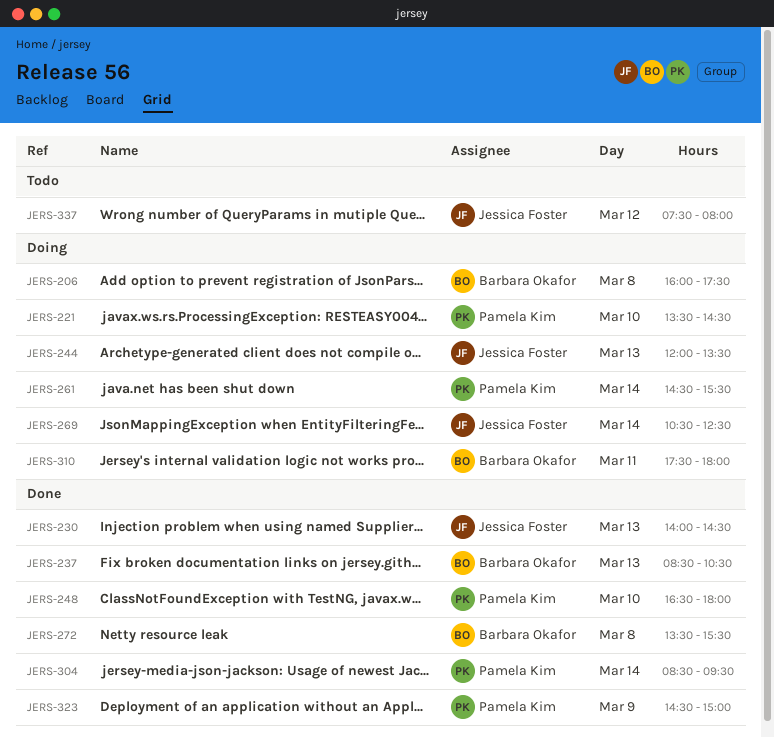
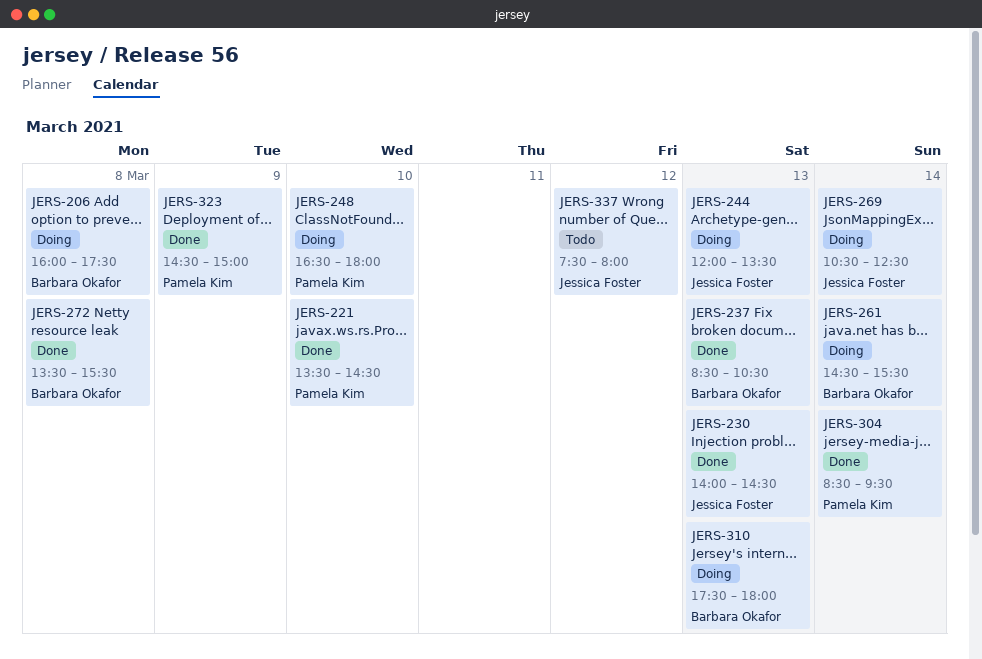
JERS-221, status: Doing -> Done
JERS-248, status: Done -> Doing
JERS-261, owner: Pamela Kim -> Barbara Okafor
JERS-310, day: Mar 11 -> Mar 13

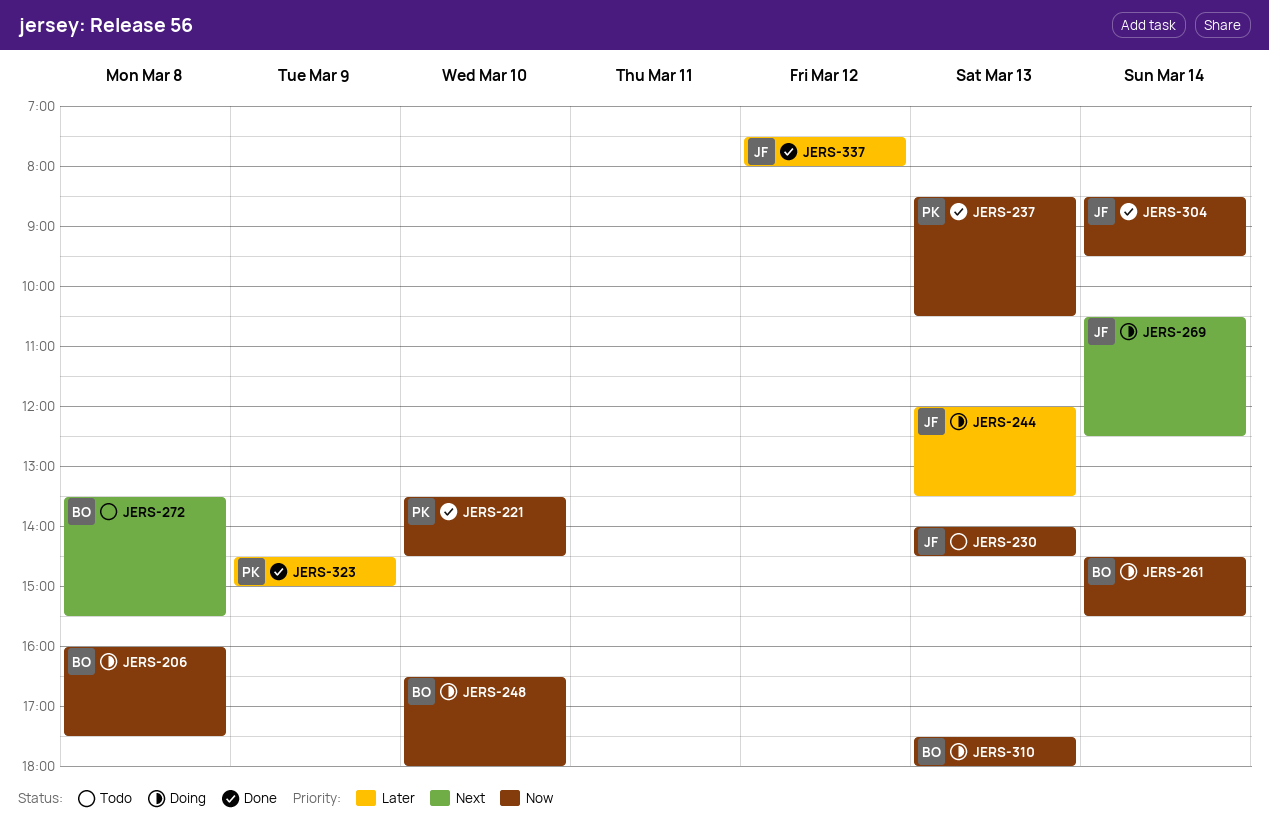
JERS-230, status: Done -> Todo
JERS-237, owner: Barbara Okafor -> Pamela Kim
JERS-248, owner: Pamela Kim -> Barbara Okafor
JERS-272, status: Done -> Todo
JERS-304, owner: Pamela Kim -> Jessica Foster
JERS-337, status: Todo -> Done

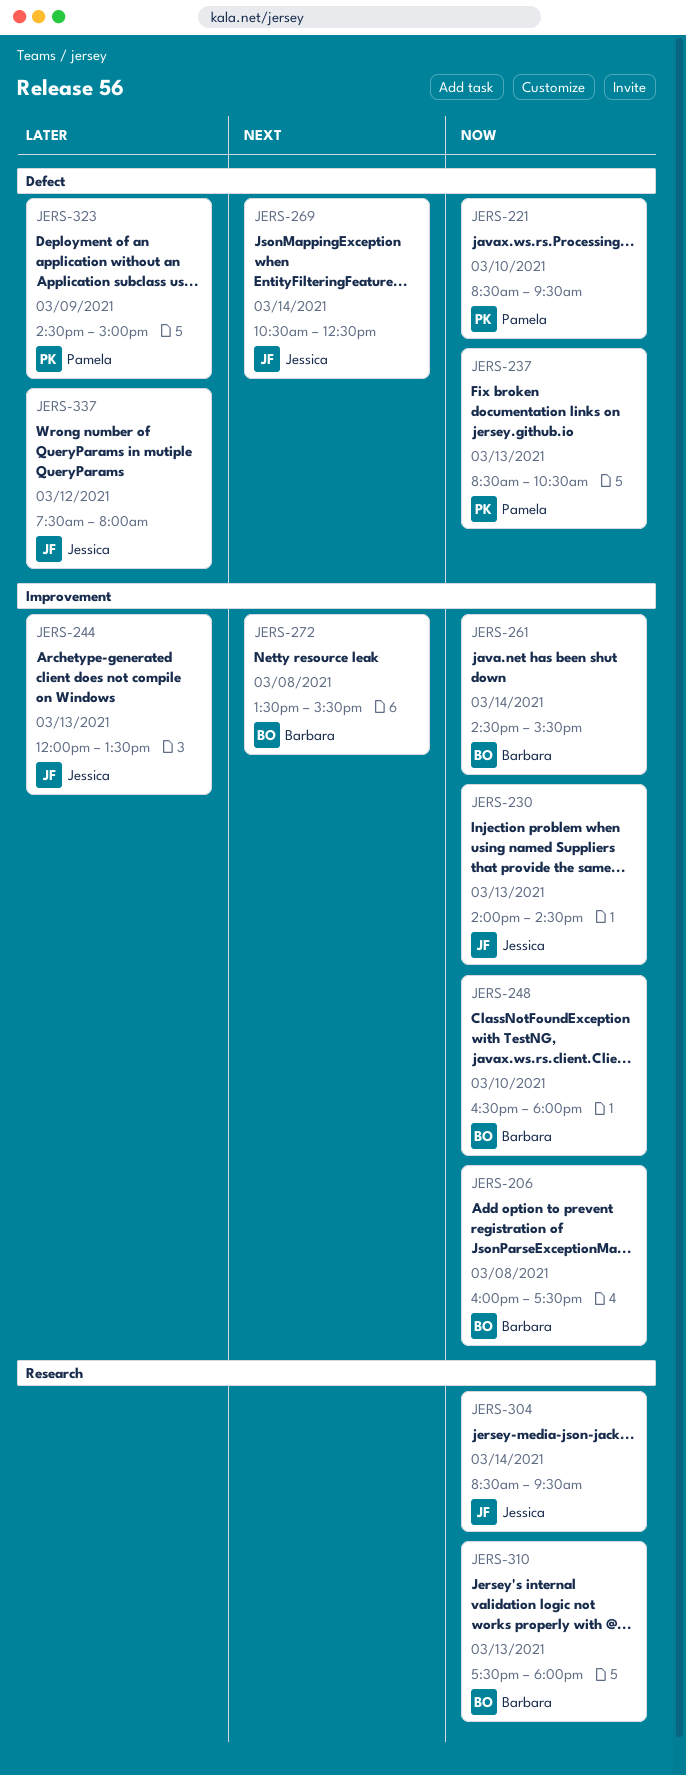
JERS-221, begins: 13:30 -> 08:30
JERS-221, ends: 14:30 -> 09:30

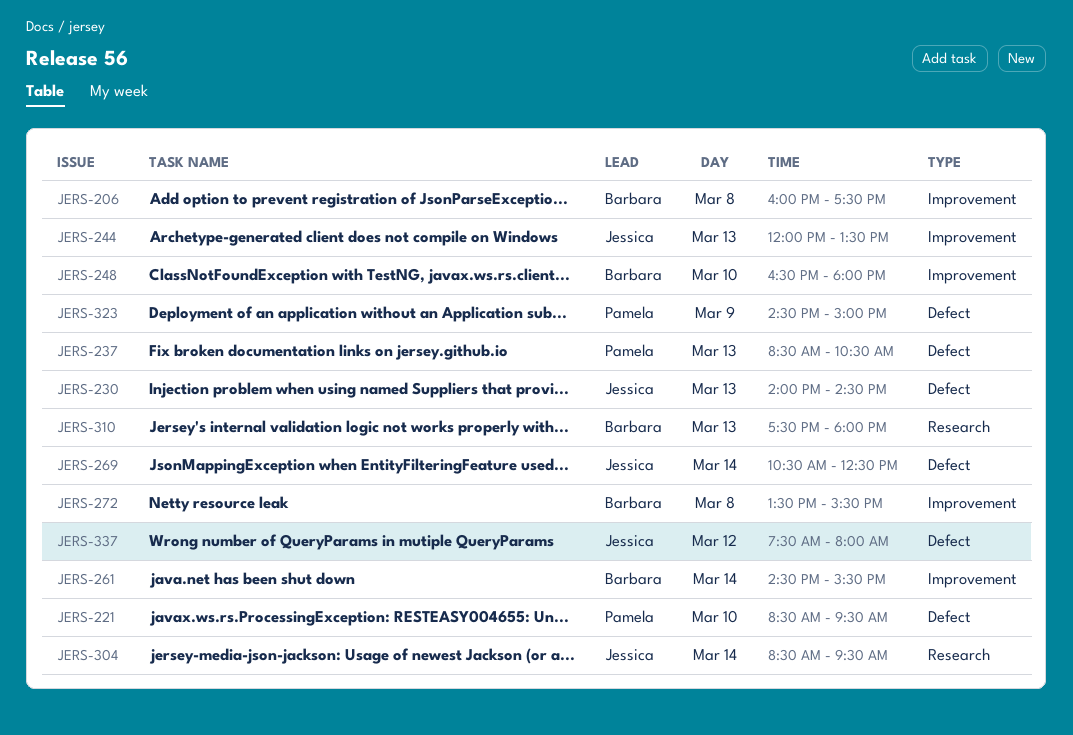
JERS-230, label: Improvement -> Defect

